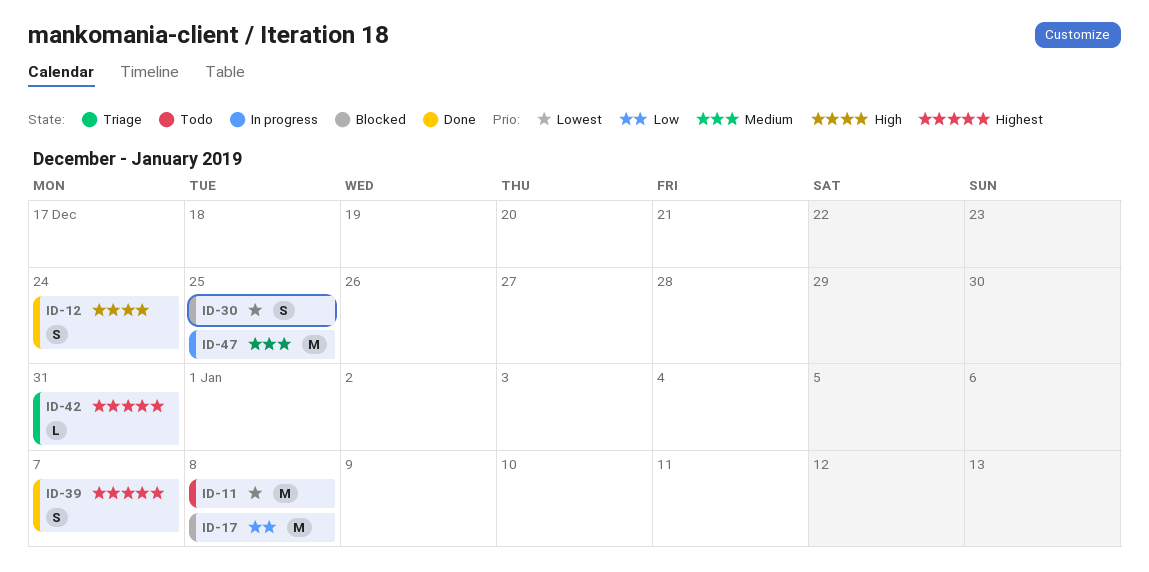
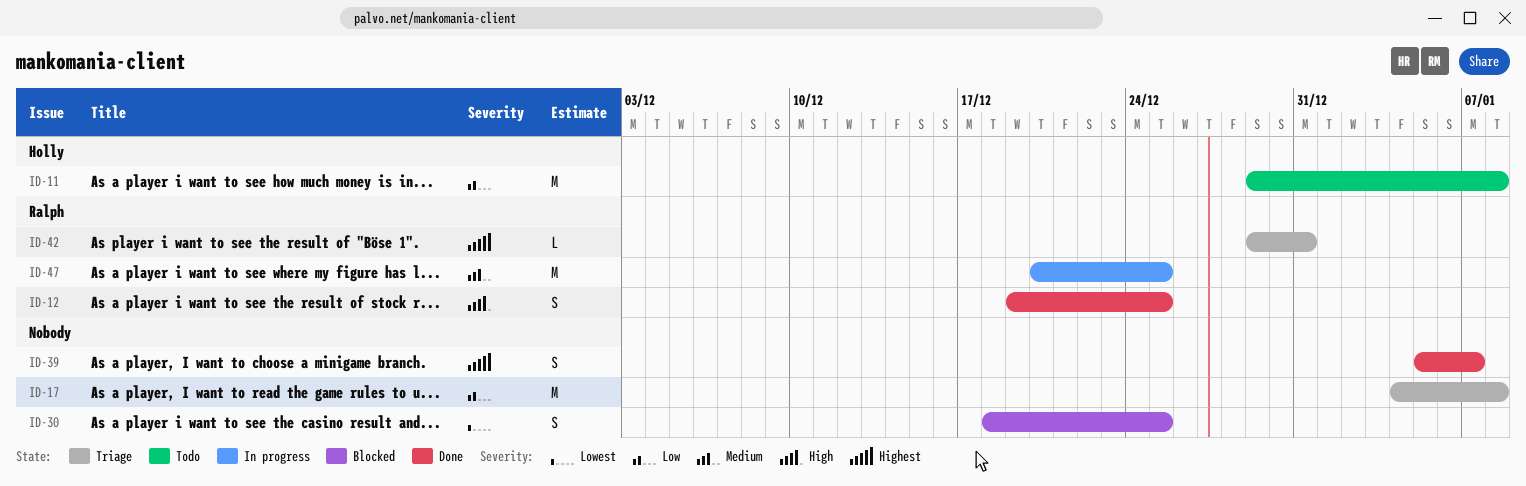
ID-11, priority: Lowest -> Low
ID-12, due: Dec 24 -> Dec 25
ID-17, status: Blocked -> Triage

